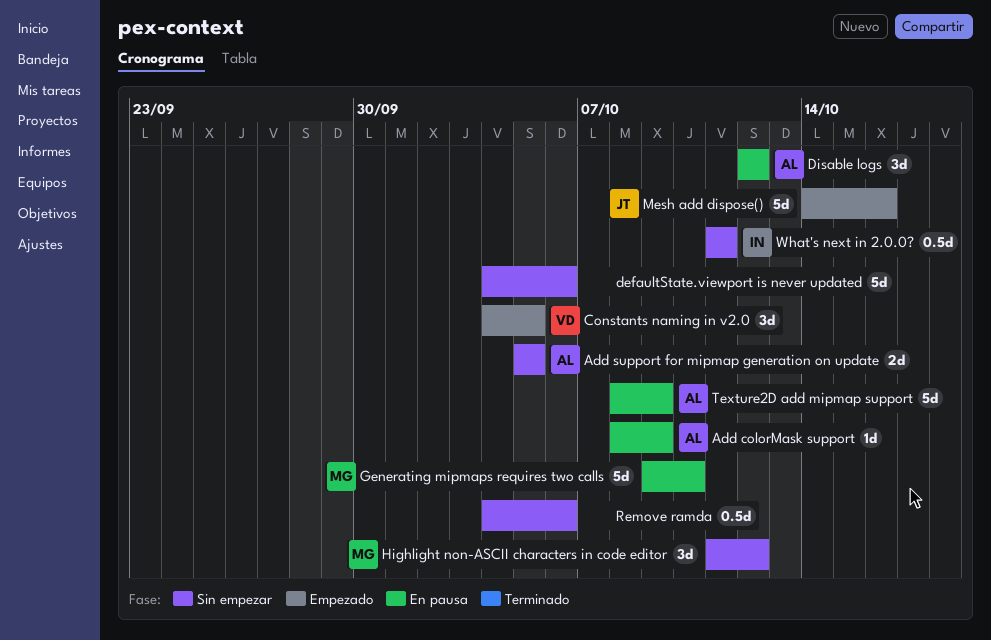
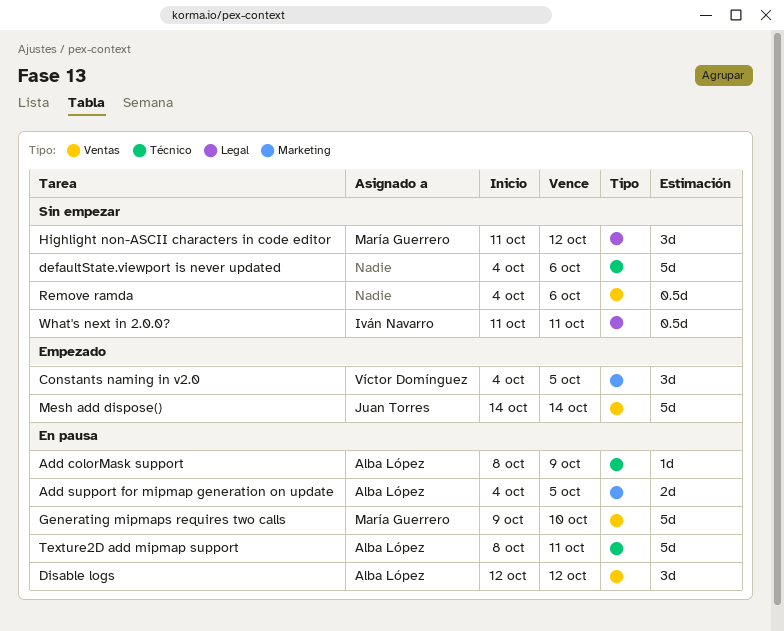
Add support for mipmap generation on update, status: Sin empezar -> En pausa
Add support for mipmap generation on update, start: Oct 5 -> Oct 4
Mesh add dispose(), due: Oct 16 -> Oct 14
Texture2D add mipmap support, due: Oct 9 -> Oct 11

